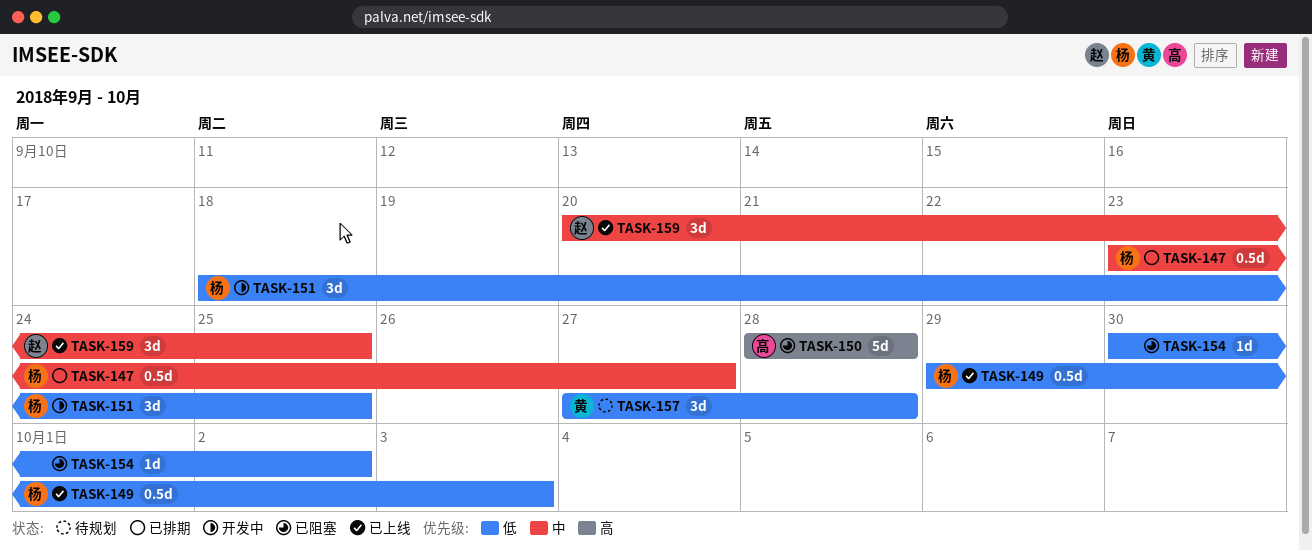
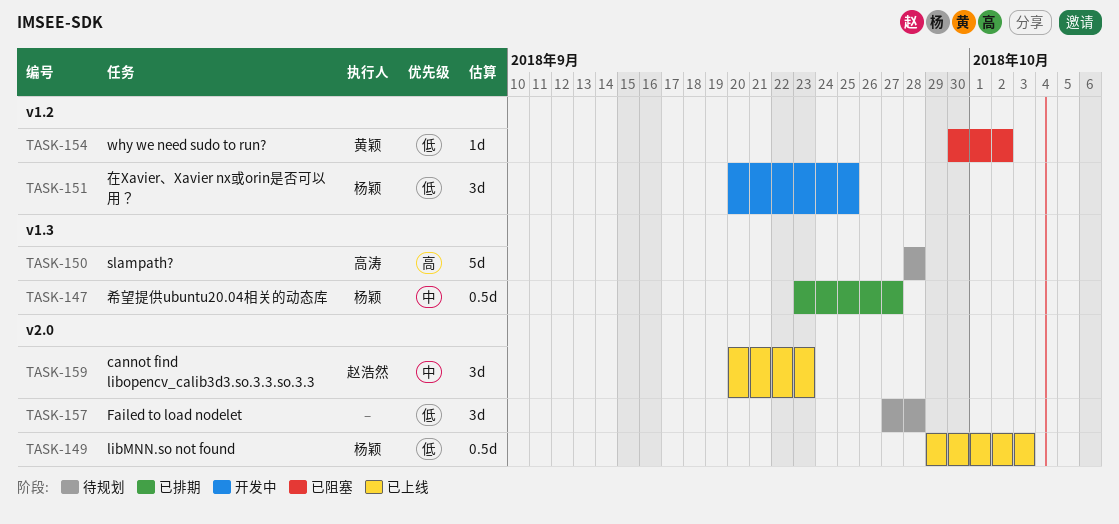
TASK-150, status: 已阻塞 -> 待规划
TASK-151, start: Sep 18 -> Sep 20
TASK-154, owner: none -> 黄颖
TASK-157, owner: 黄颖 -> none
TASK-159, due: Sep 25 -> Sep 23

